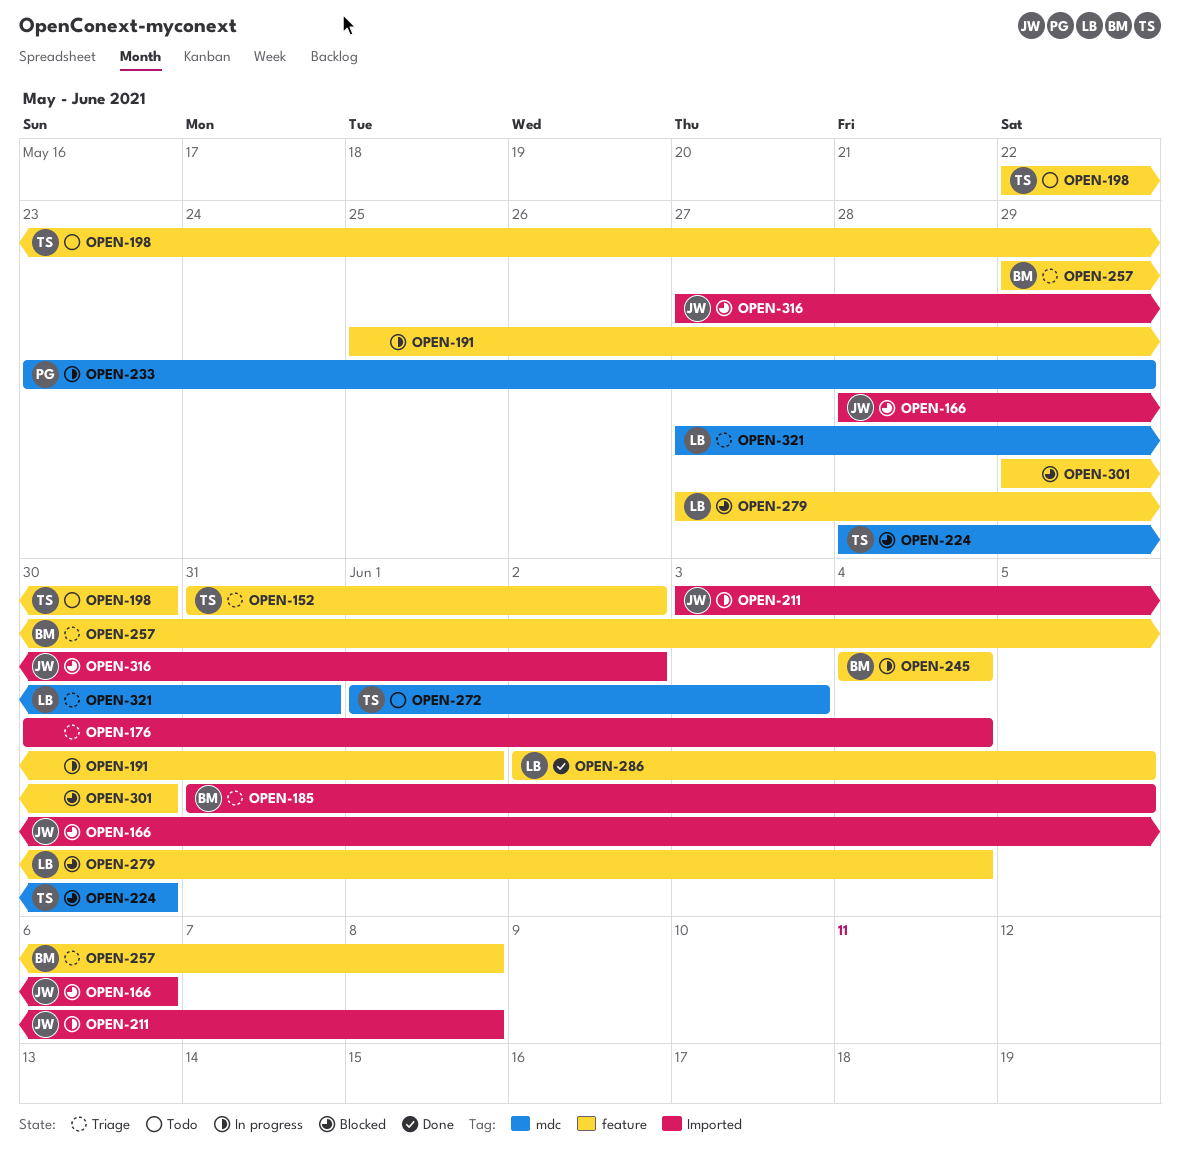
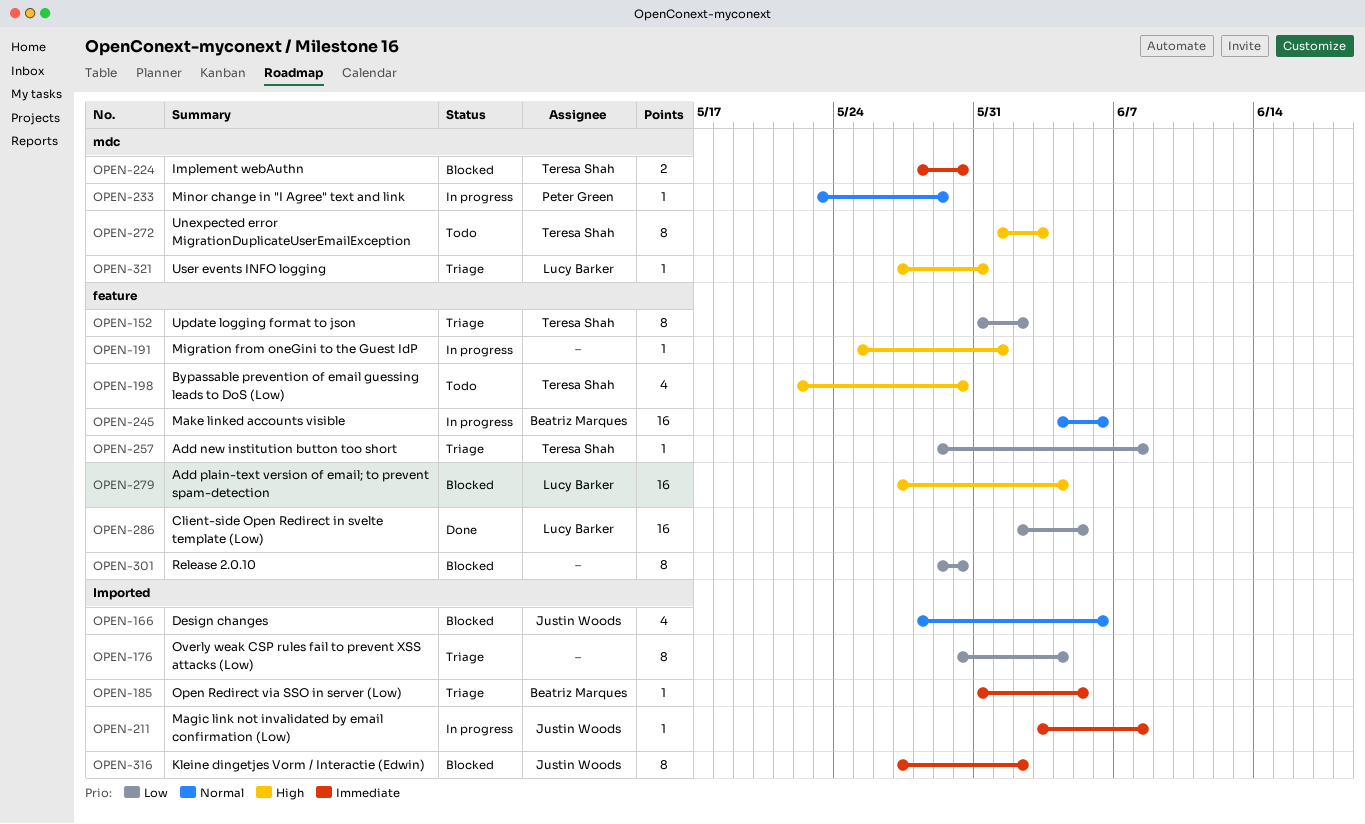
OPEN-245, due: Jun 4 -> Jun 6
OPEN-257, owner: Beatriz Marques -> Teresa Shah

